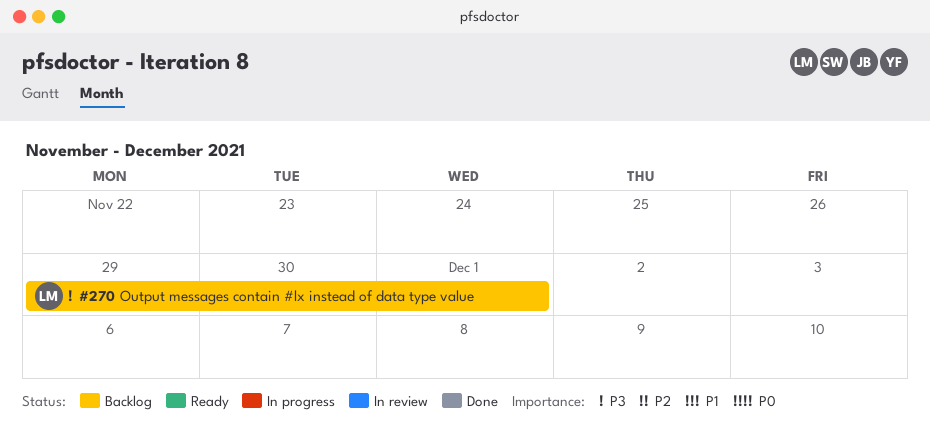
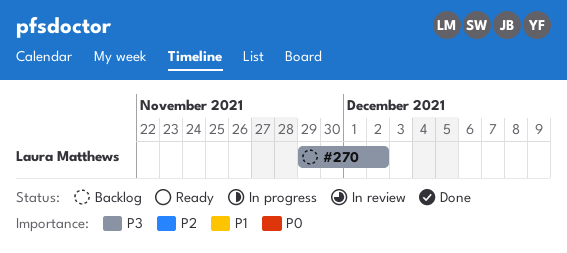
#270, due: Dec 1 -> Dec 2

